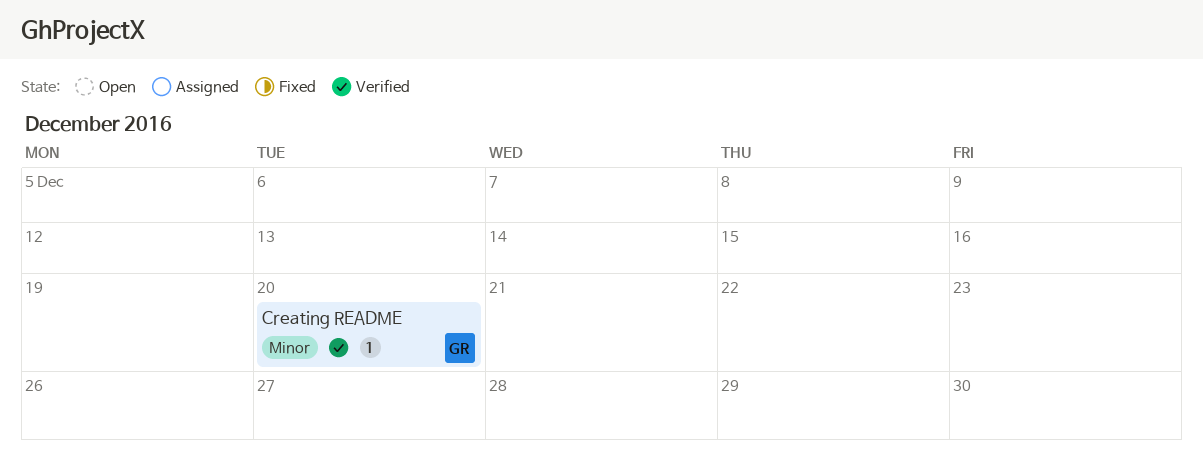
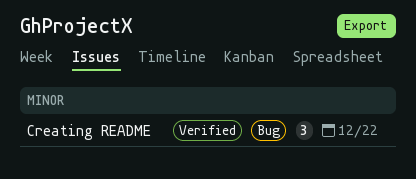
Creating README, estimate: 1 -> 3
Creating README, due: Dec 20 -> Dec 22

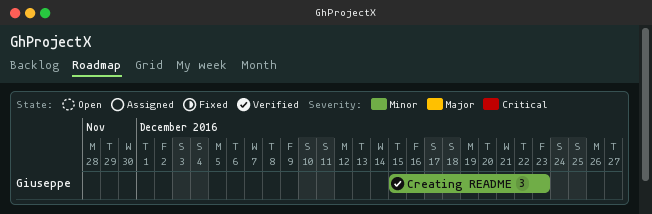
Creating README, due: Dec 22 -> Dec 23

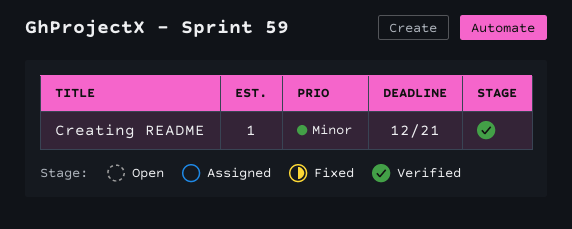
Creating README, estimate: 3 -> 1
Creating README, due: Dec 23 -> Dec 21

